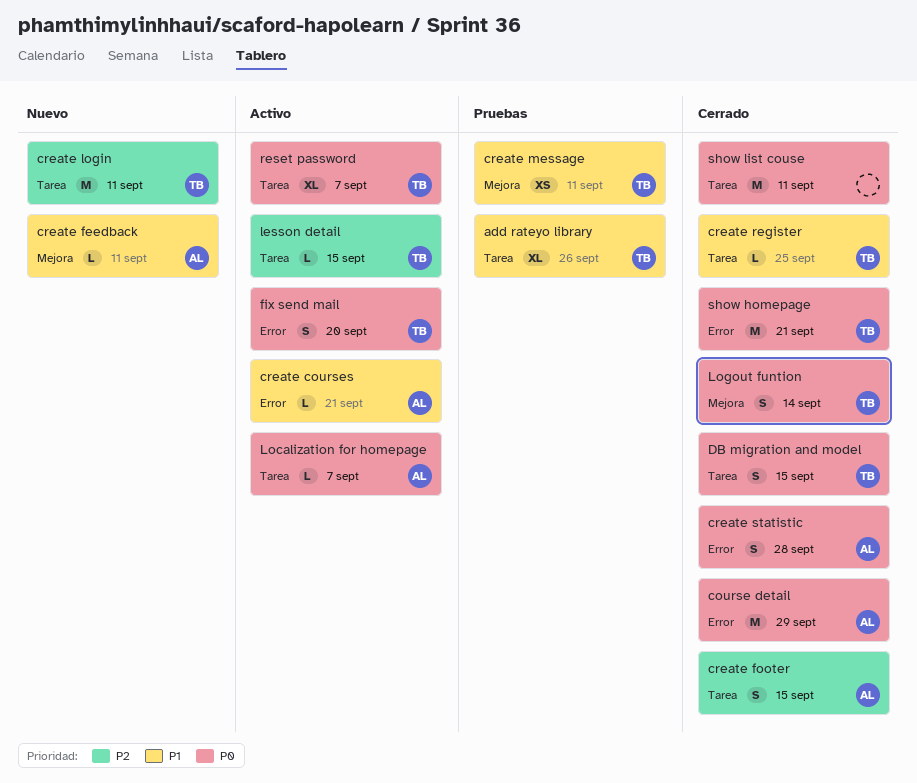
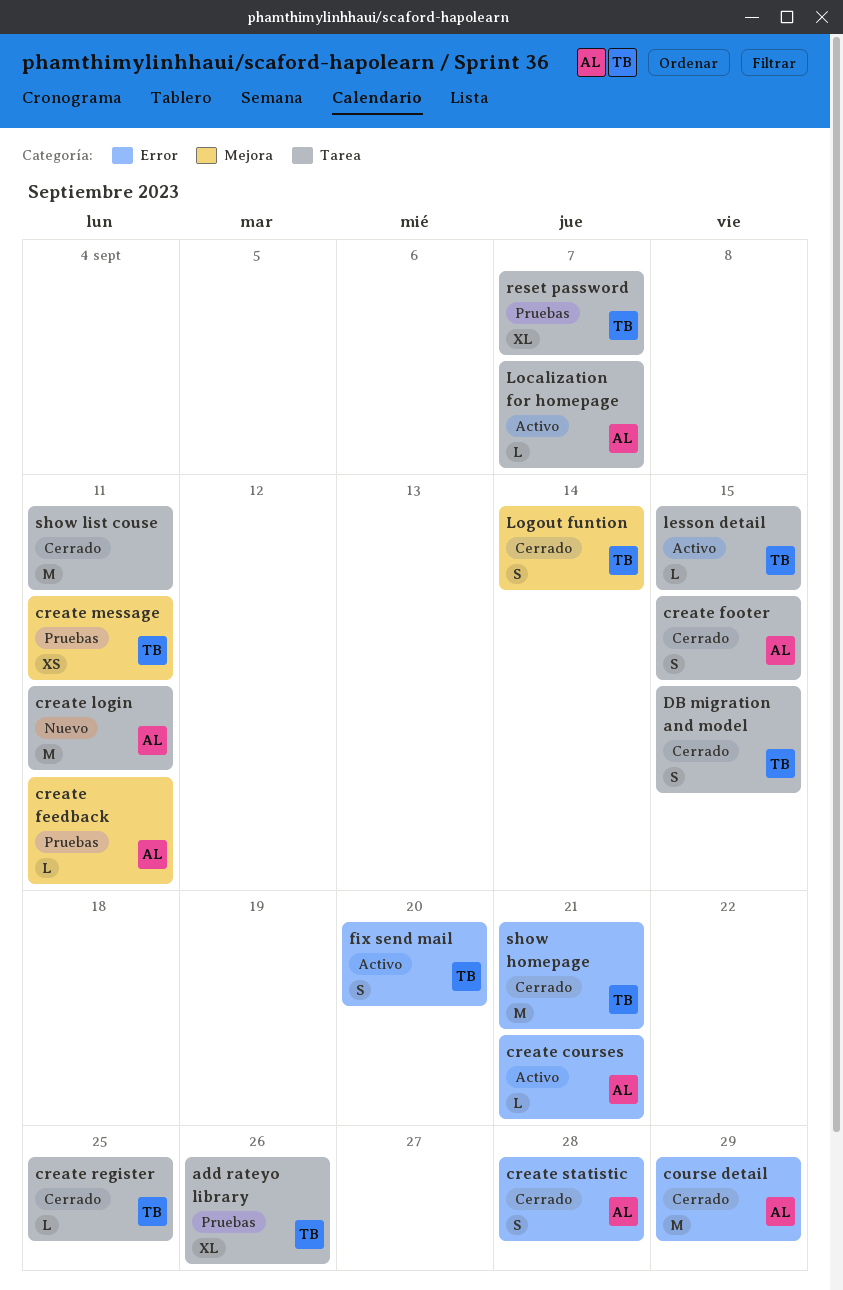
create feedback, status: Nuevo -> Pruebas
create login, owner: TB -> AL
reset password, status: Activo -> Pruebas

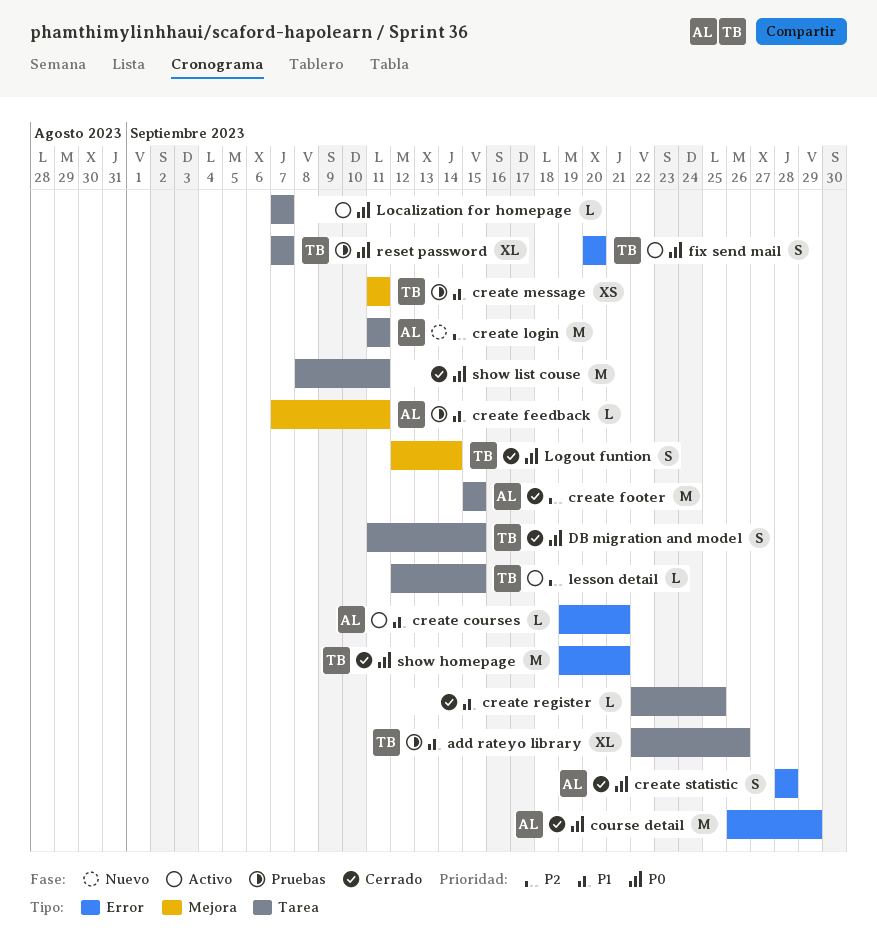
create footer, estimate: S -> M
create register, owner: TB -> none
Localization for homepage, owner: AL -> none

